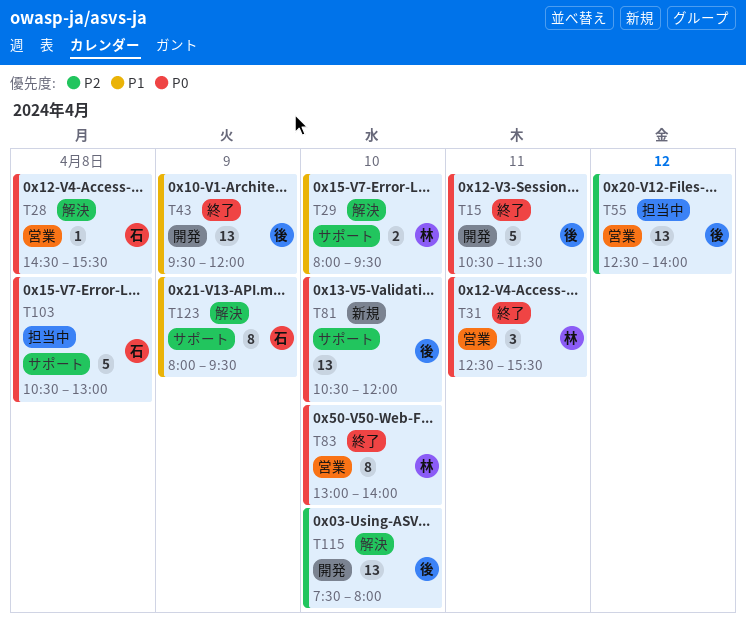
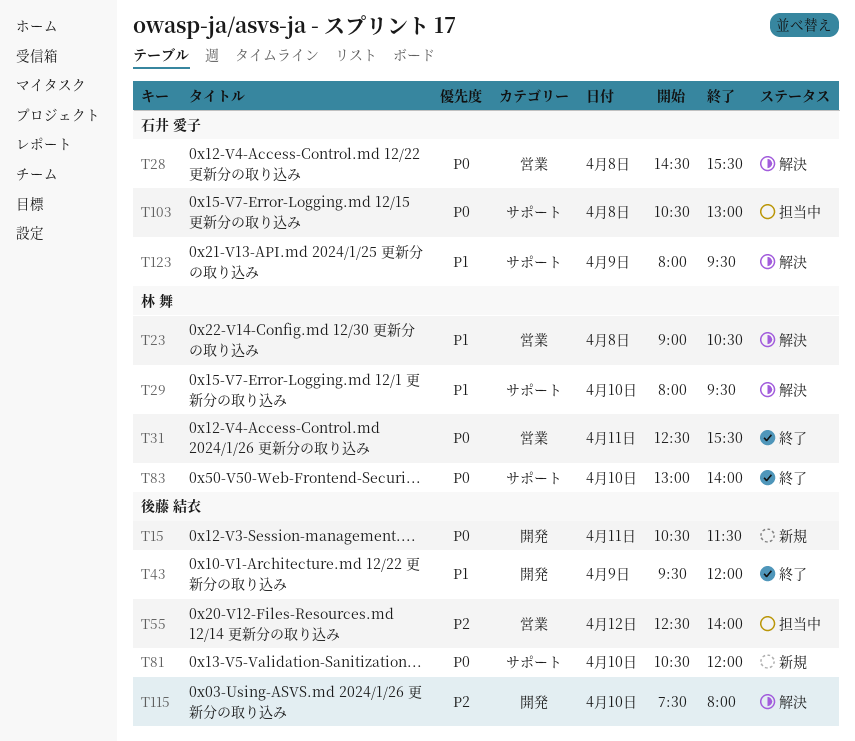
T15, status: 終了 -> 新規
T23: none -> present
T83, label: 営業 -> サポート

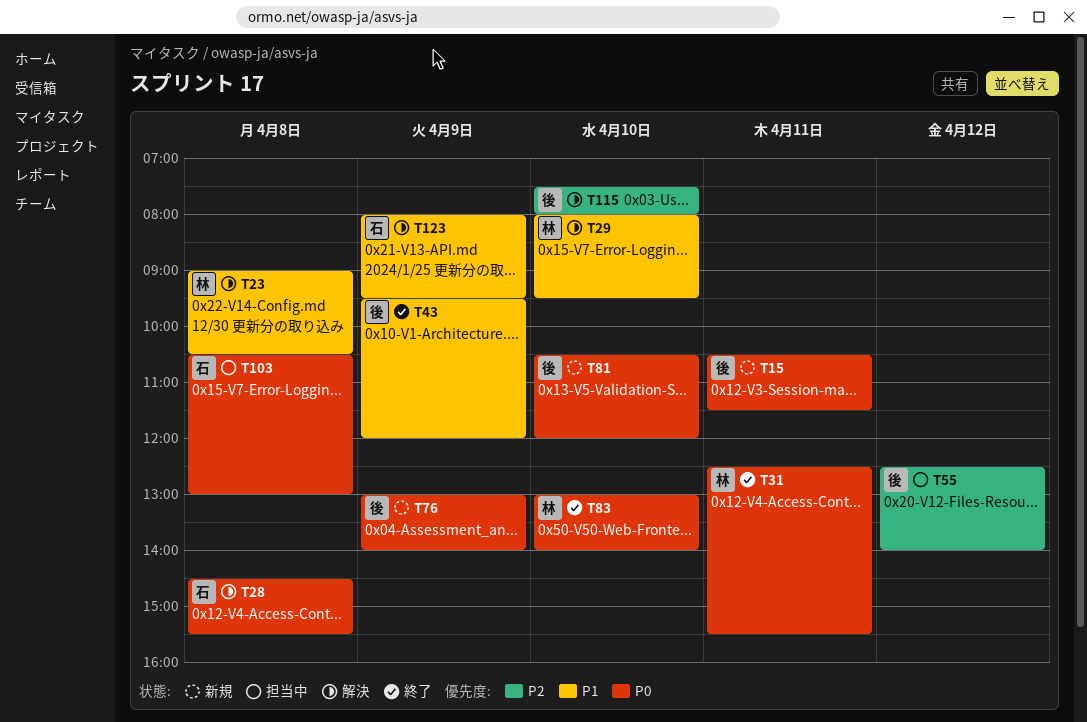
T76: none -> present

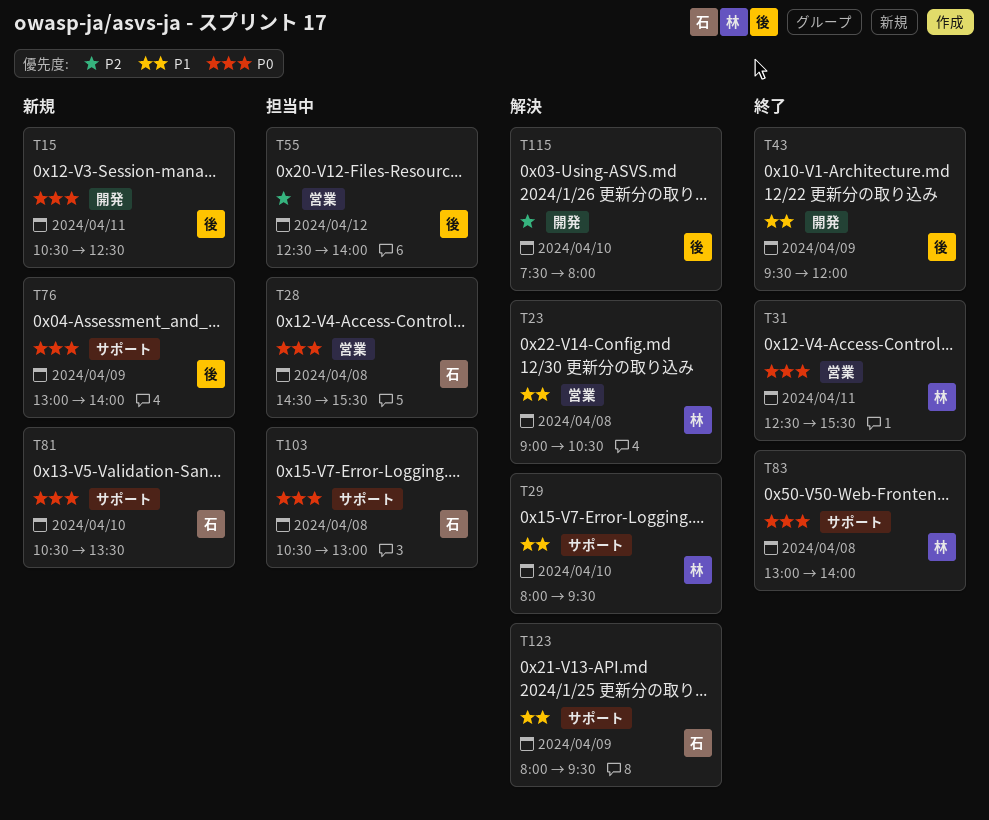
T15, ends: 11:30 -> 12:30
T28, status: 解決 -> 担当中
T81, owner: 後 -> 石
T81, ends: 12:00 -> 13:30
T83, day: Apr 10 -> Apr 8

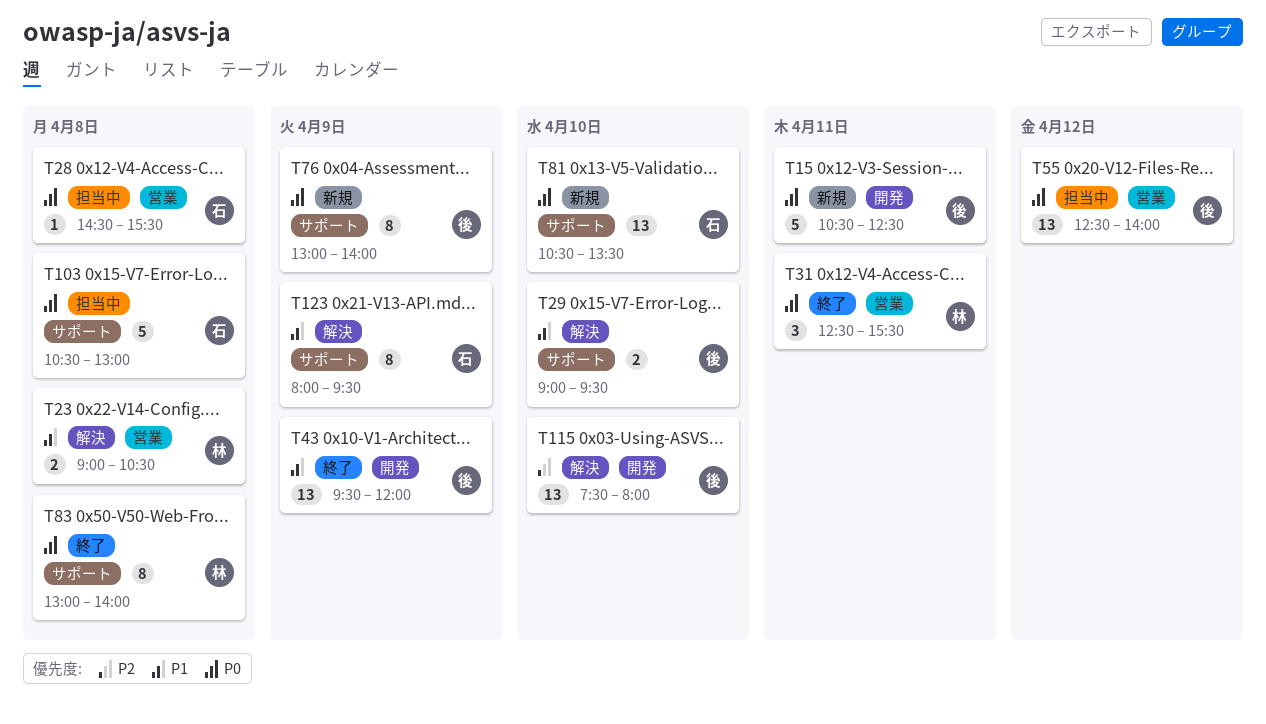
T29, owner: 林 -> 後
T29, begins: 08:00 -> 09:00
T55, priority: P2 -> P0

